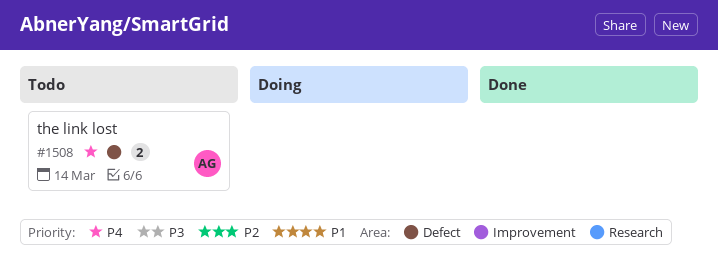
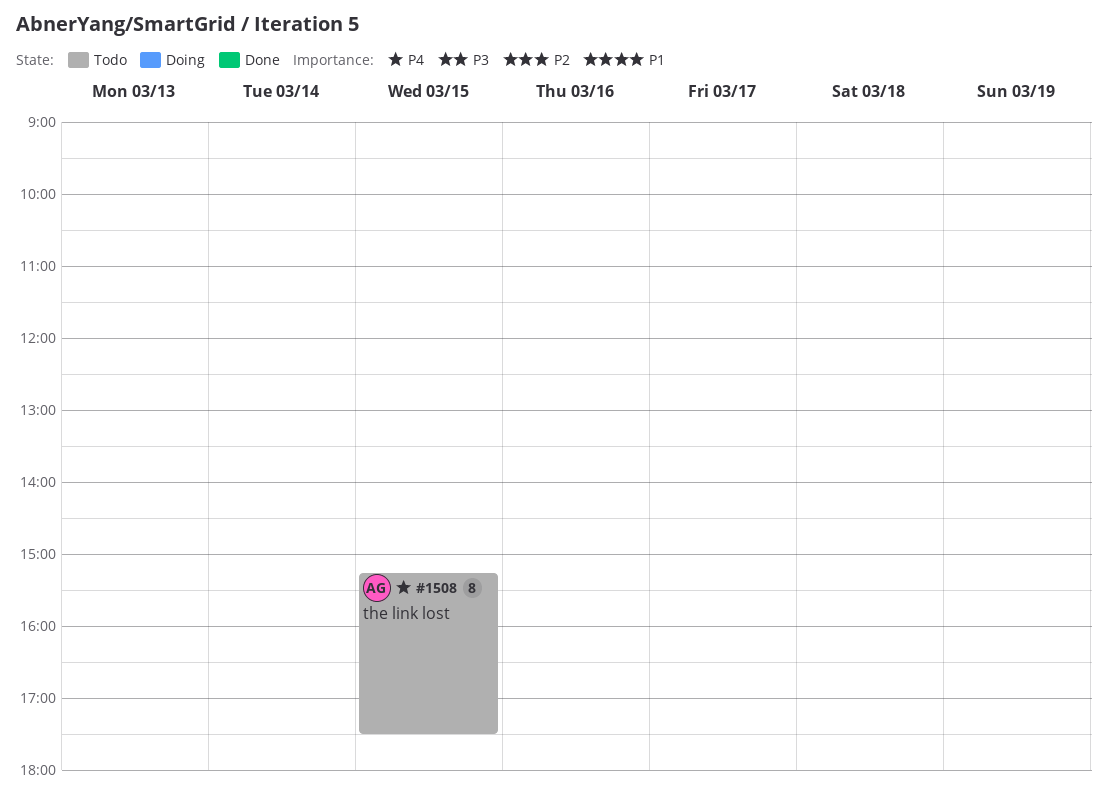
#1508, estimate: 2 -> 8
#1508, day: Mar 14 -> Mar 15

